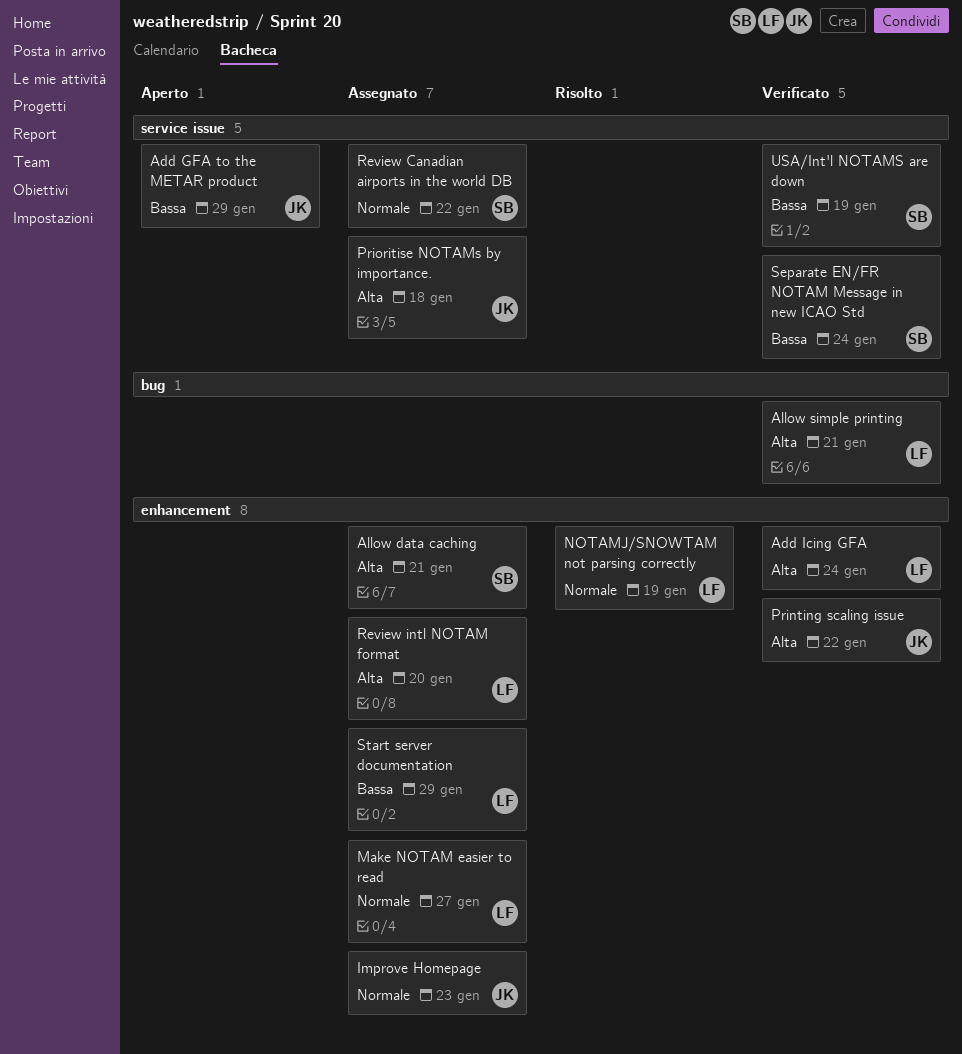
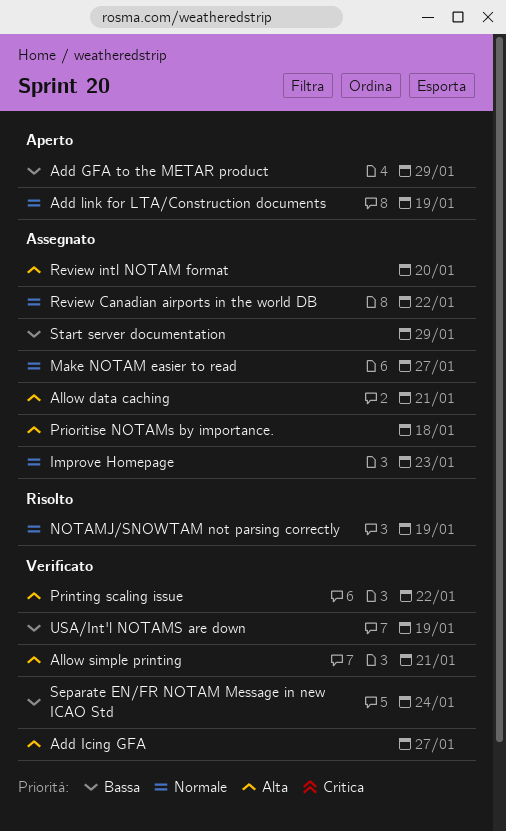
Add Icing GFA, due: Jan 24 -> Jan 27
Add link for LTA/Construction documents: none -> present

